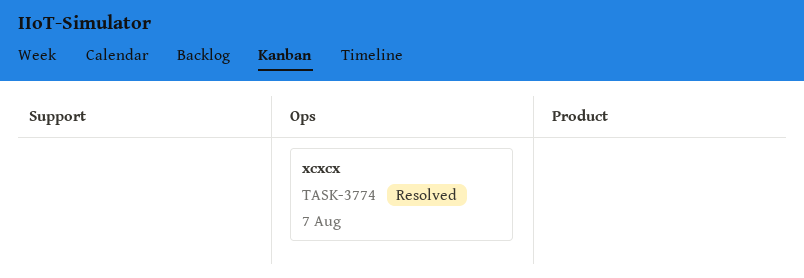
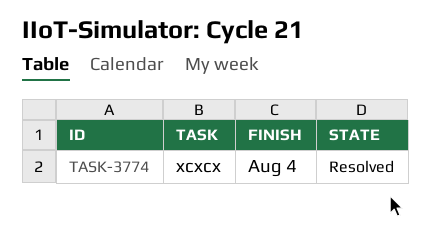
TASK-3774, due: Aug 7 -> Aug 4

